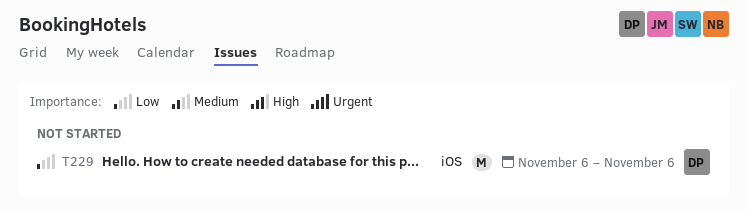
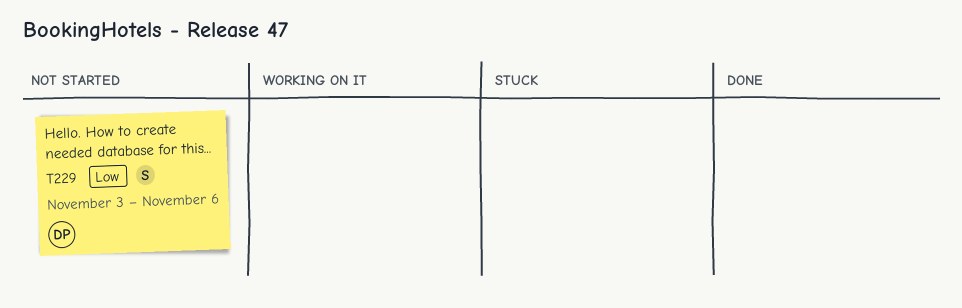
T229, estimate: M -> S
T229, start: Nov 6 -> Nov 3

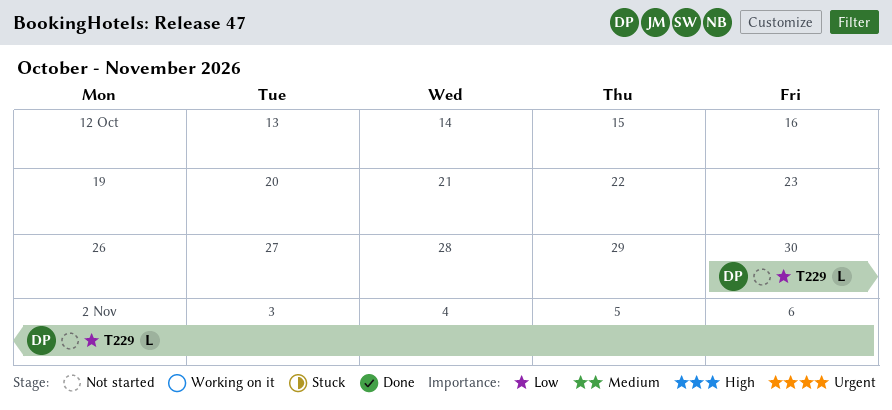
T229, estimate: S -> L
T229, start: Nov 3 -> Oct 30

